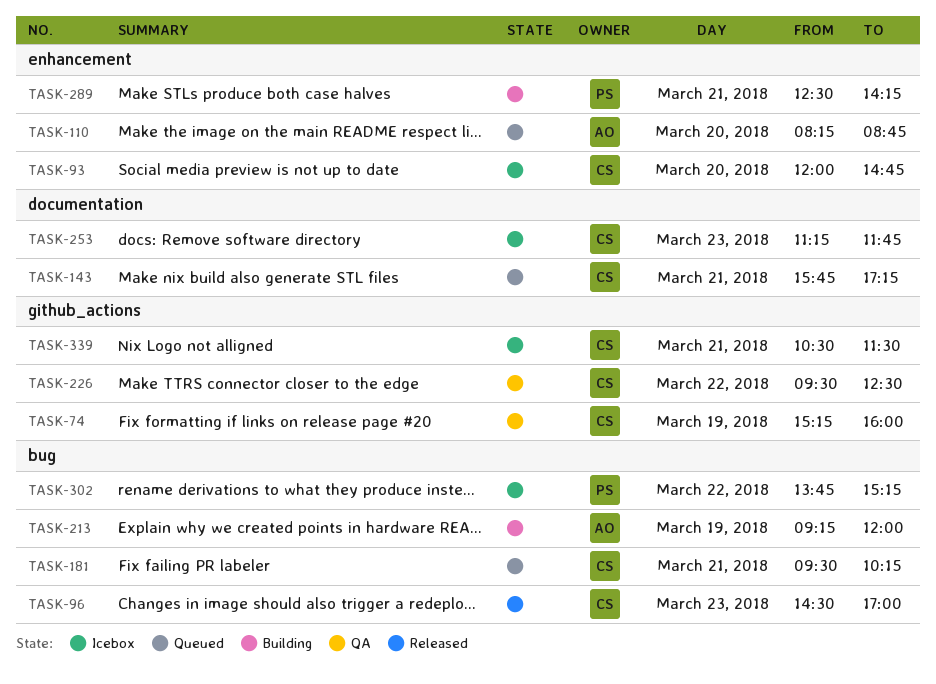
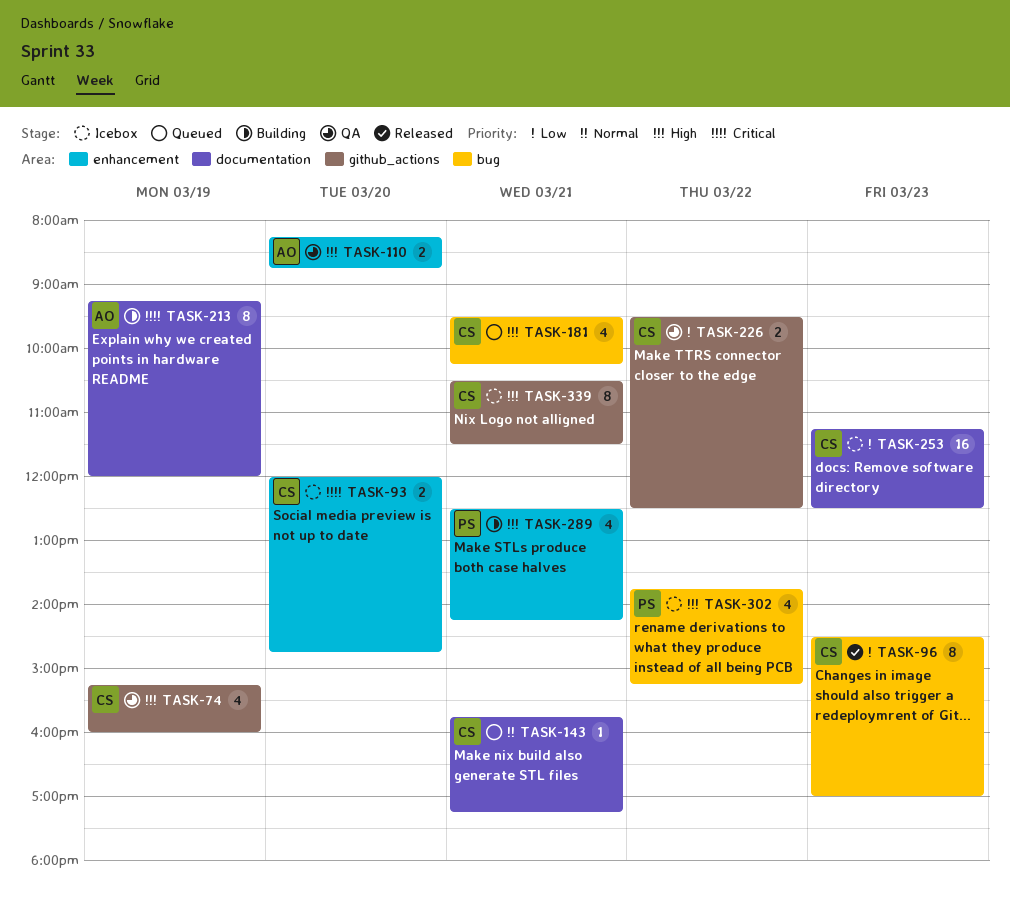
TASK-110, status: Queued -> QA
TASK-213, label: bug -> documentation
TASK-253, ends: 11:45 -> 12:30

